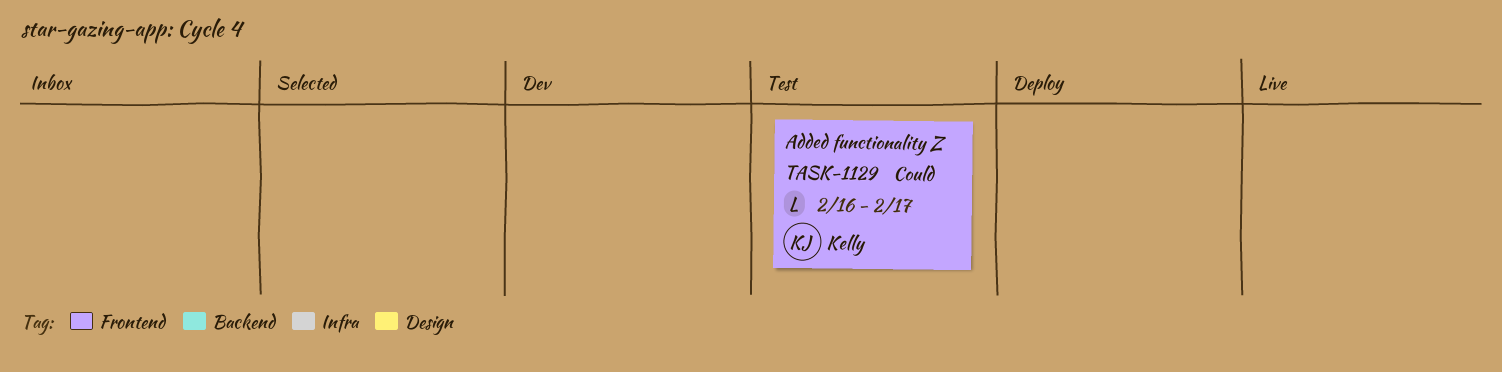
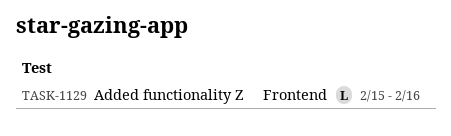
TASK-1129, start: Feb 16 -> Feb 15
TASK-1129, due: Feb 17 -> Feb 16

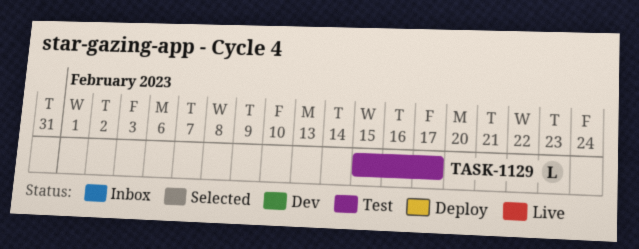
TASK-1129, due: Feb 16 -> Feb 17

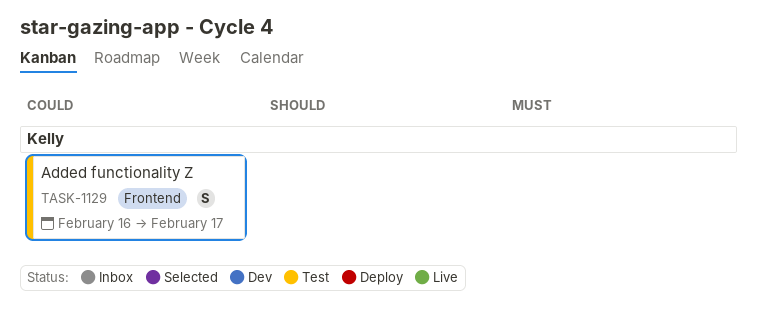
TASK-1129, estimate: L -> S
TASK-1129, start: Feb 15 -> Feb 16

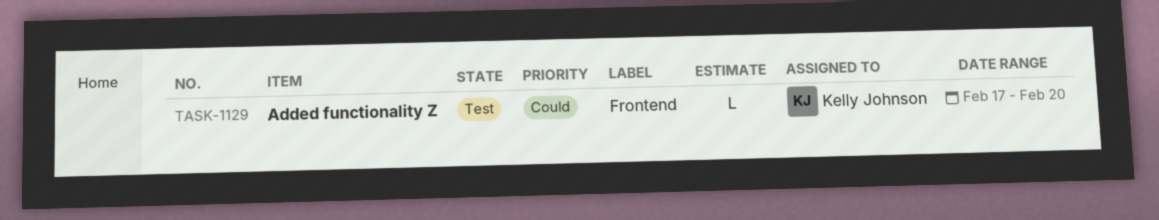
TASK-1129, estimate: S -> L
TASK-1129, start: Feb 16 -> Feb 17
TASK-1129, due: Feb 17 -> Feb 20

